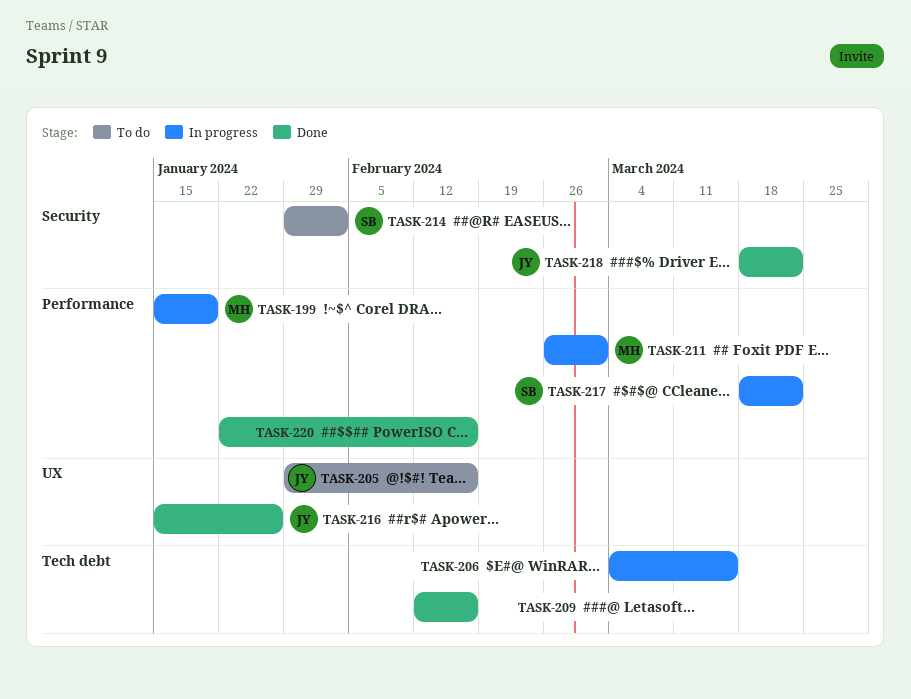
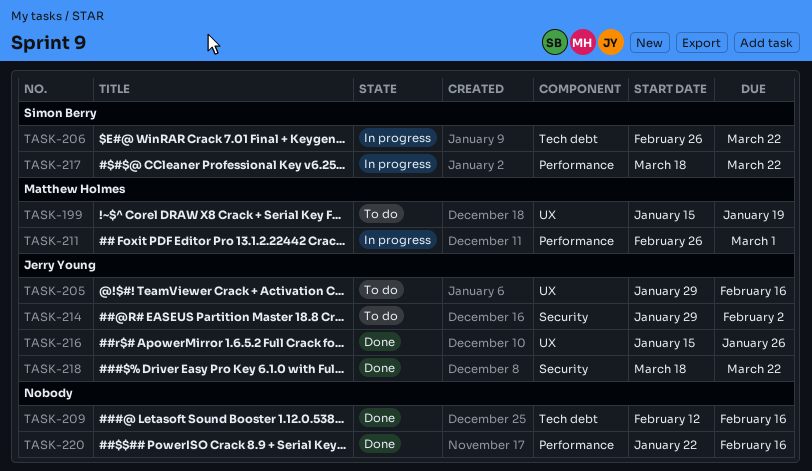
TASK-199, status: In progress -> To do
TASK-199, label: Performance -> UX
TASK-206, owner: none -> Simon Berry
TASK-206, start: Mar 4 -> Feb 26
TASK-206, due: Mar 15 -> Mar 22
TASK-214, owner: Simon Berry -> Jerry Young

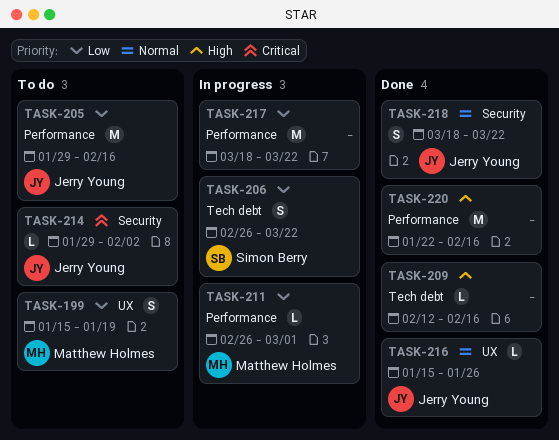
TASK-205, label: UX -> Performance
TASK-217, owner: Simon Berry -> none

